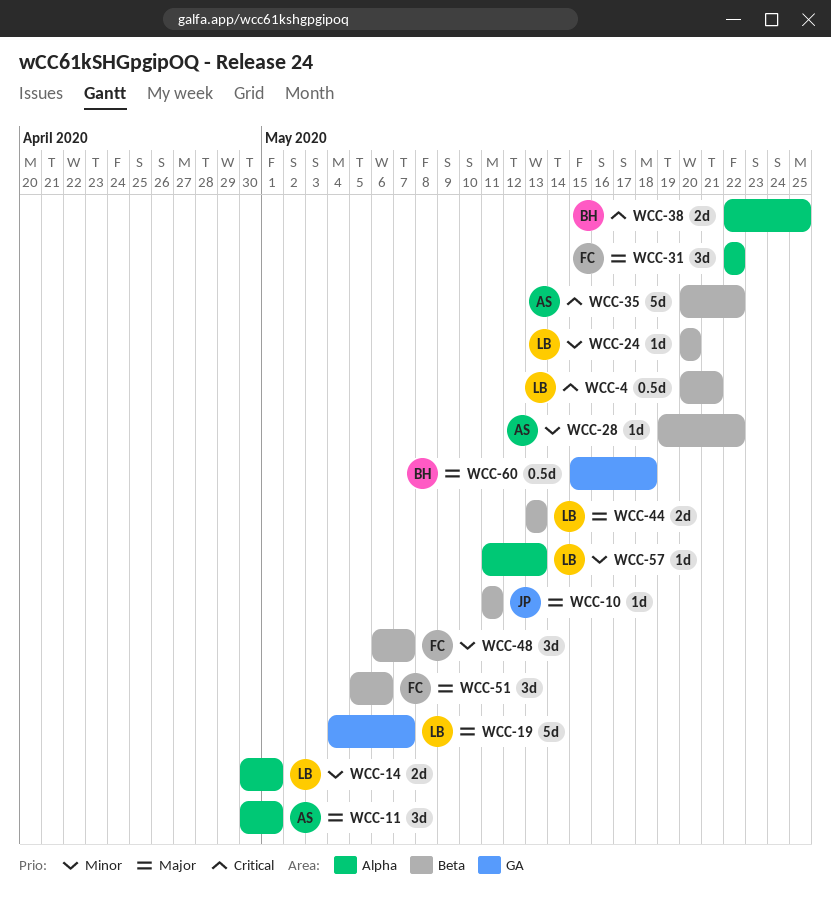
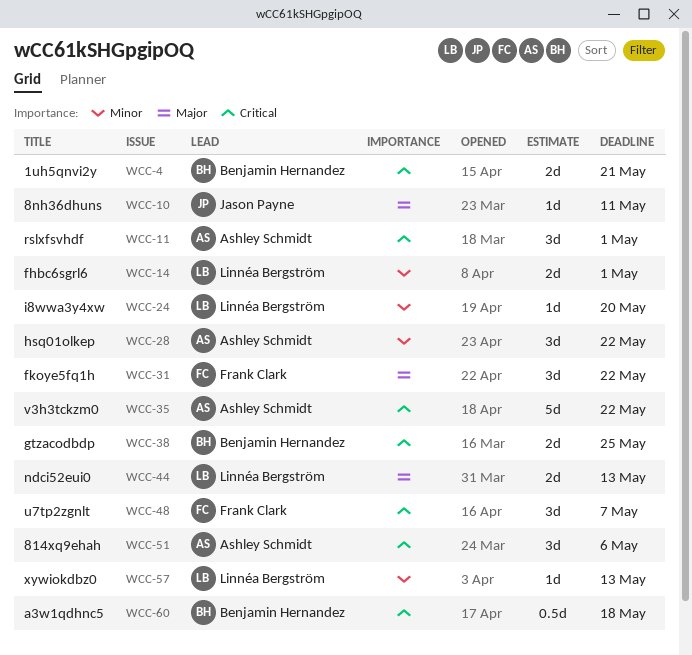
WCC-4, owner: Linnéa Bergström -> Benjamin Hernandez
WCC-4, estimate: 0.5d -> 2d
WCC-11, priority: Major -> Critical
WCC-19: present -> none
WCC-28, estimate: 1d -> 3d
WCC-48, priority: Minor -> Critical
WCC-51, owner: Frank Clark -> Ashley Schmidt
WCC-51, priority: Major -> Critical
WCC-60, priority: Major -> Critical

